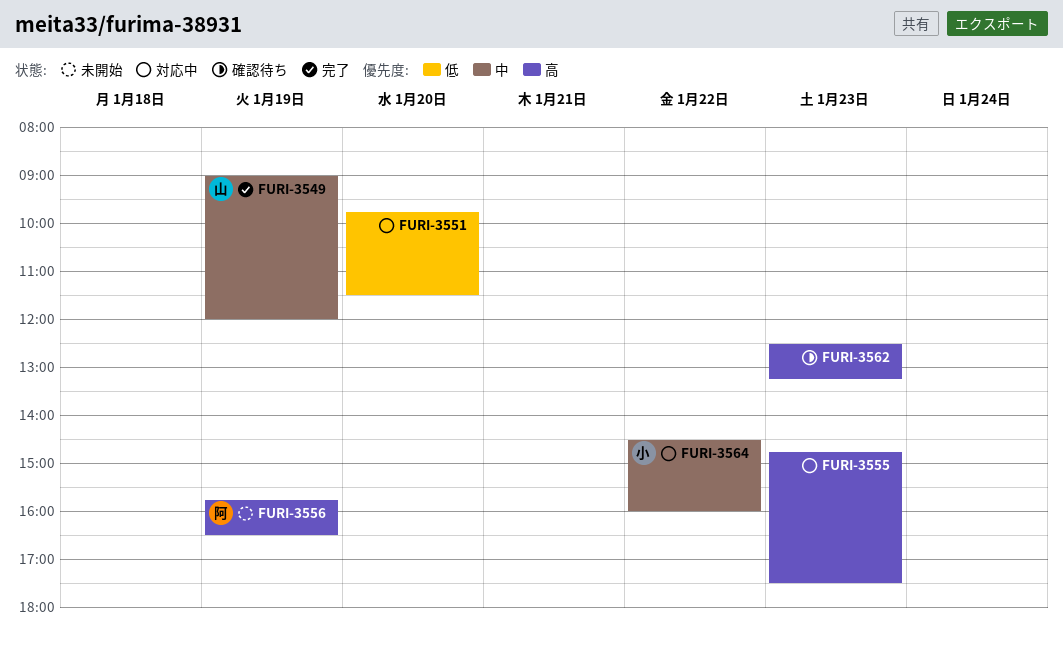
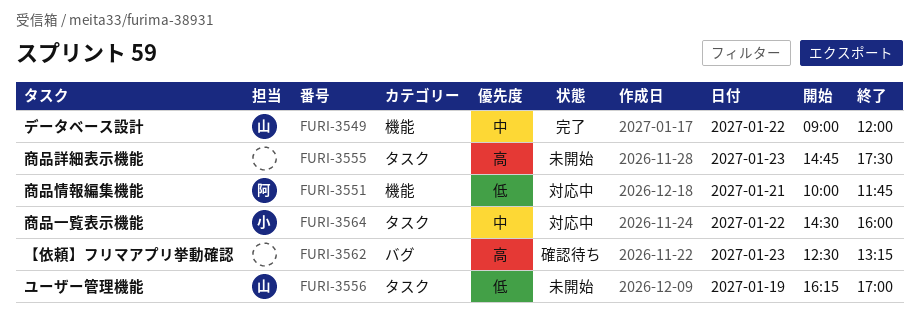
FURI-3549, day: Jan 19 -> Jan 22
FURI-3551, owner: none -> 阿
FURI-3551, day: Jan 20 -> Jan 21
FURI-3551, begins: 09:45 -> 10:00
FURI-3551, ends: 11:30 -> 11:45
FURI-3555, status: 対応中 -> 未開始
FURI-3556, owner: 阿 -> 山
FURI-3556, priority: 高 -> 低
FURI-3556, begins: 15:45 -> 16:15
FURI-3556, ends: 16:30 -> 17:00

